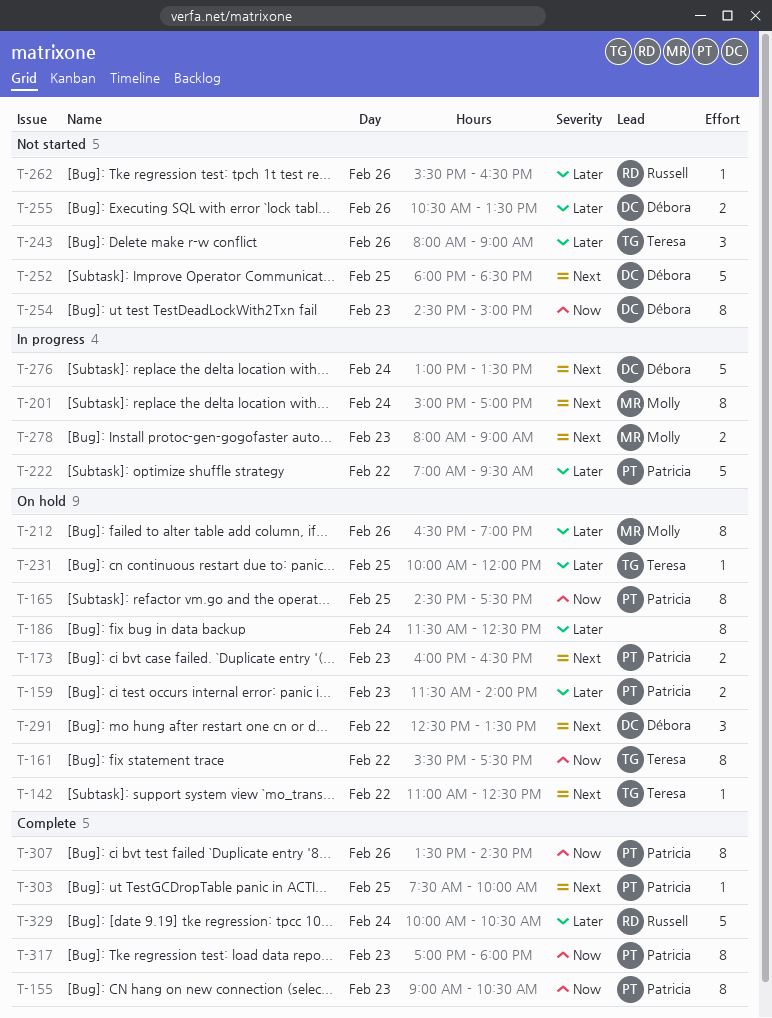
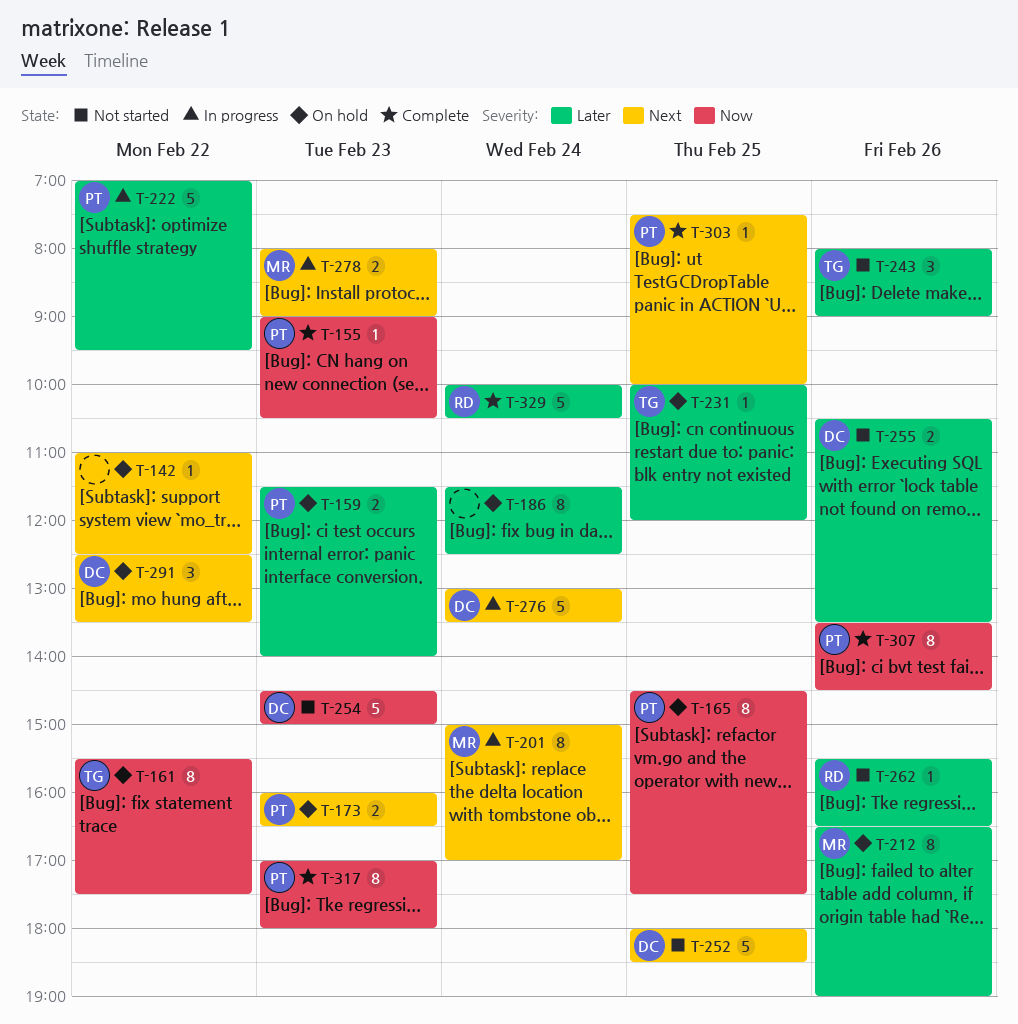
T-142, owner: Teresa -> none
T-155, estimate: 8 -> 1
T-254, estimate: 8 -> 5

